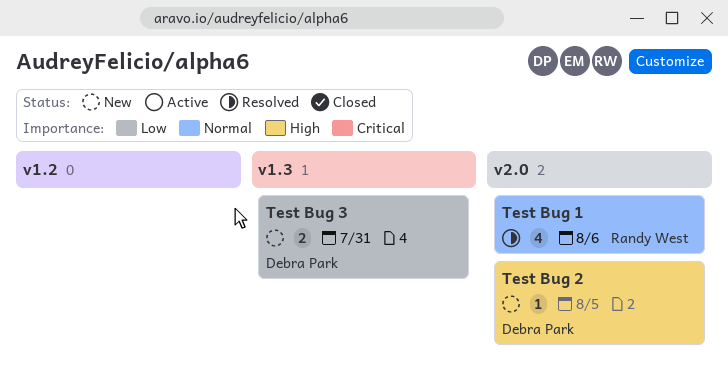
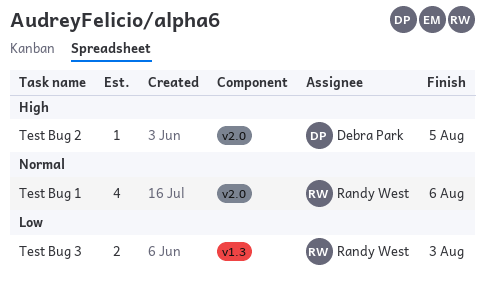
Test Bug 3, owner: Debra Park -> Randy West
Test Bug 3, due: Jul 31 -> Aug 3

